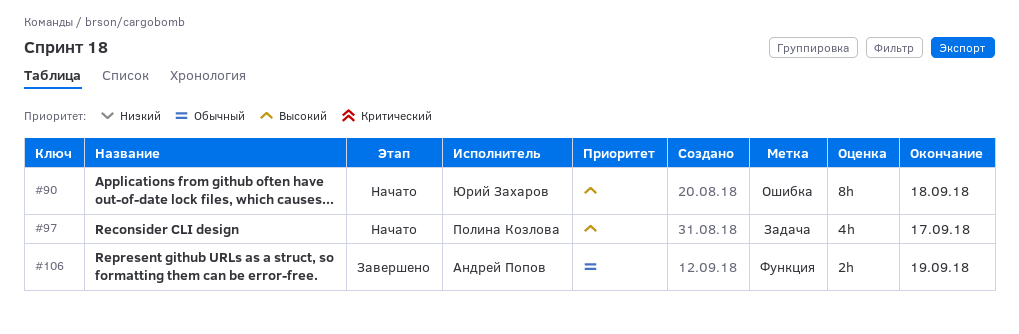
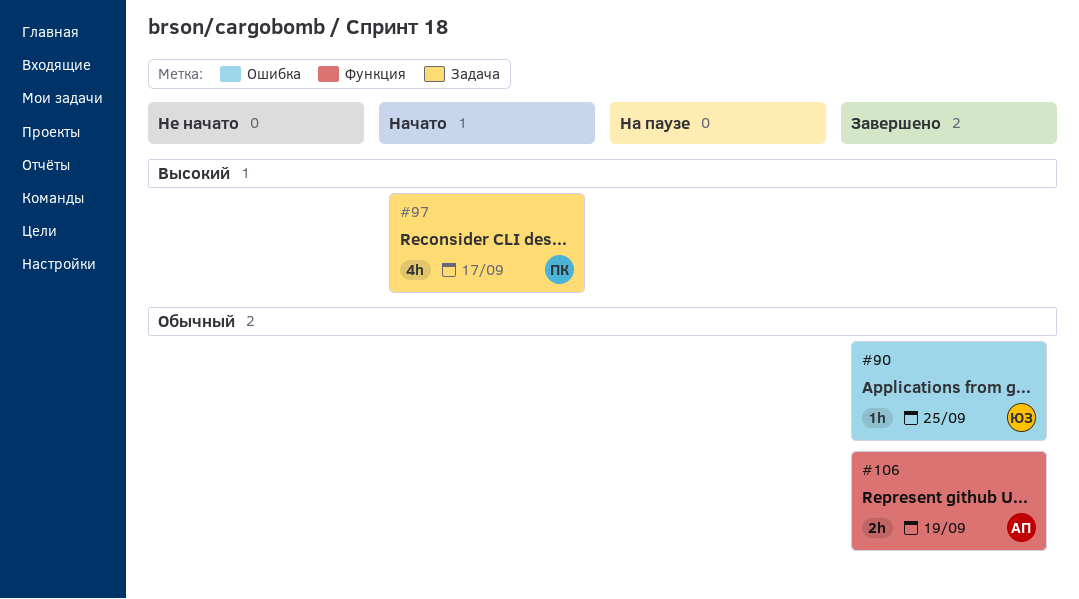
#90, status: Начато -> Завершено
#90, priority: Высокий -> Обычный
#90, estimate: 8h -> 1h
#90, due: Sep 18 -> Sep 25

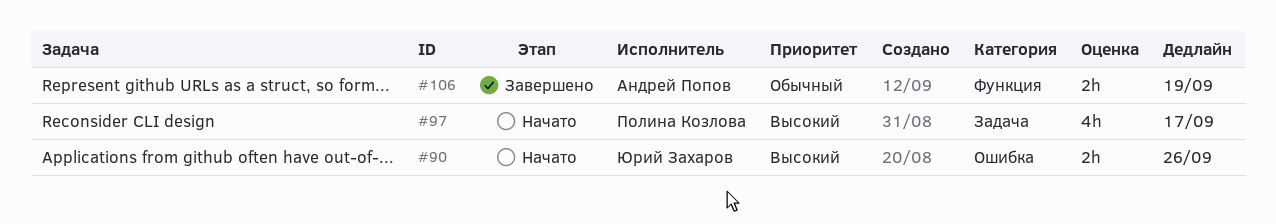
#90, status: Завершено -> Начато
#90, priority: Обычный -> Высокий
#90, estimate: 1h -> 2h
#90, due: Sep 25 -> Sep 26

